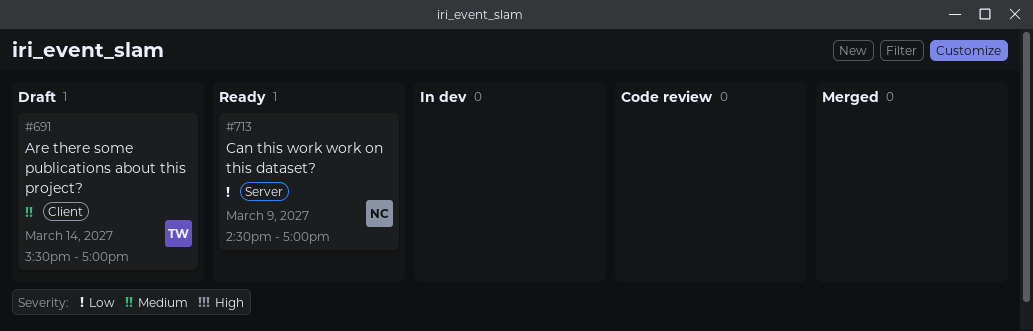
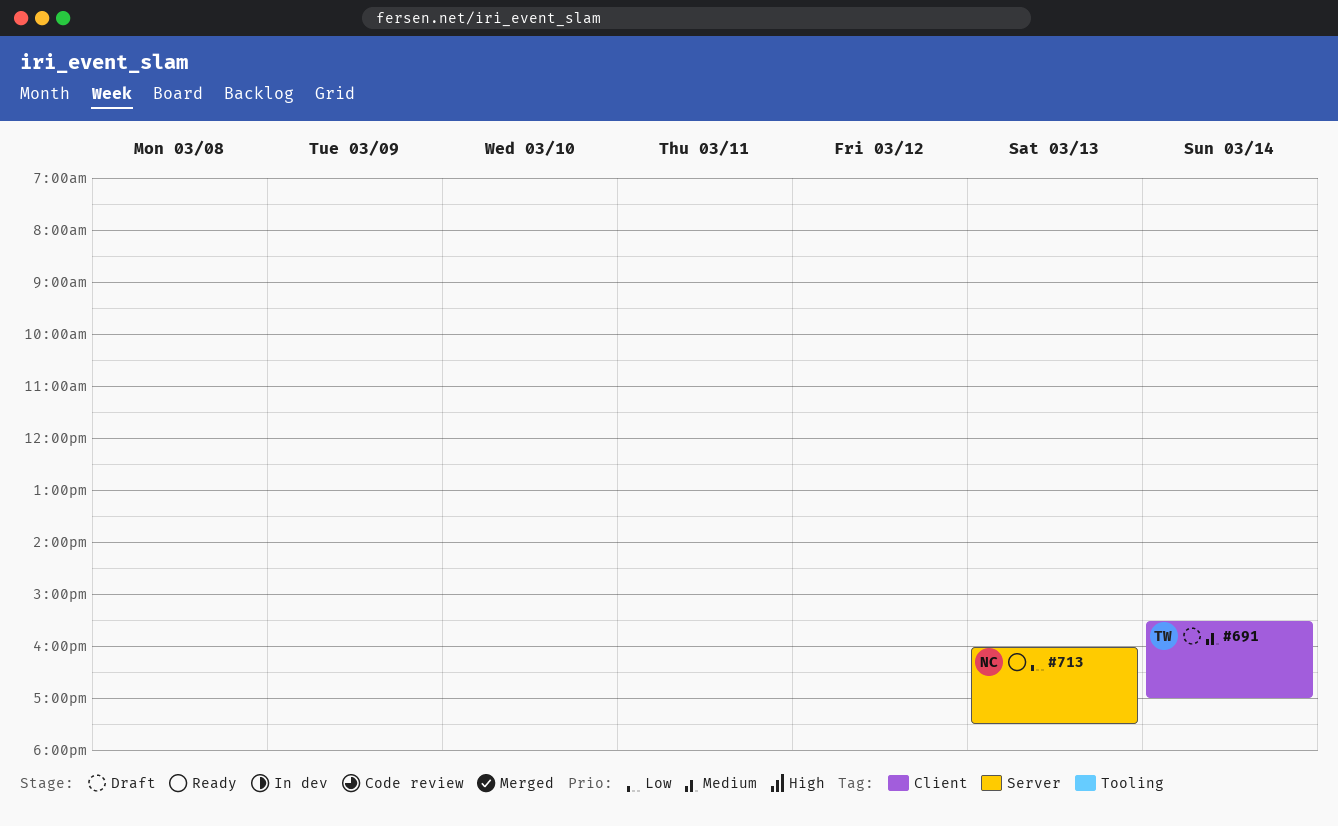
#713, day: Mar 9 -> Mar 13
#713, begins: 14:30 -> 16:00
#713, ends: 17:00 -> 17:30

